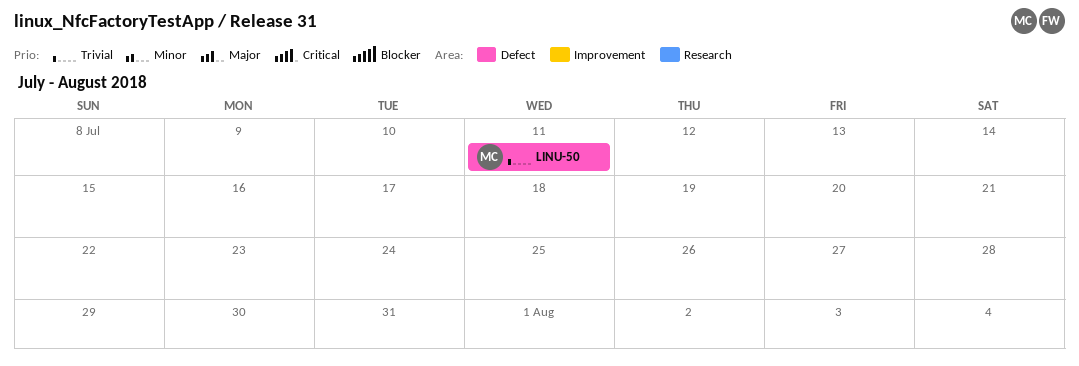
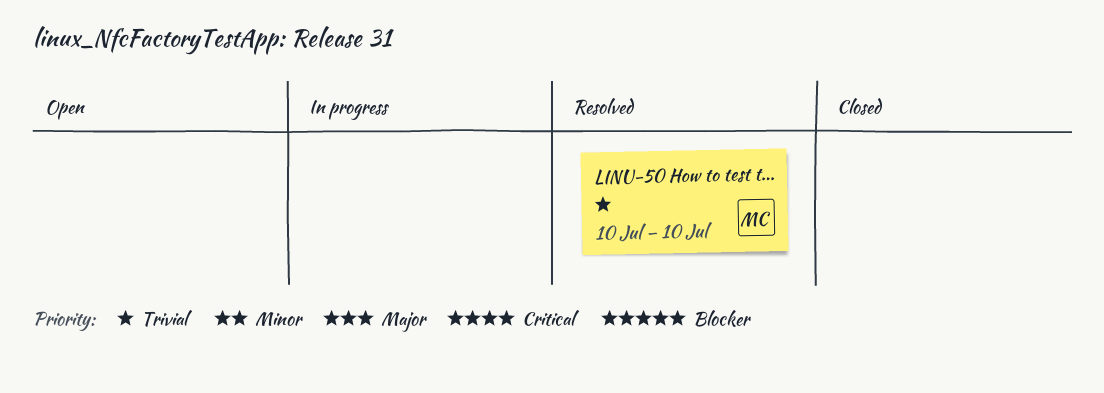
LINU-50, start: Jul 11 -> Jul 10
LINU-50, due: Jul 11 -> Jul 10

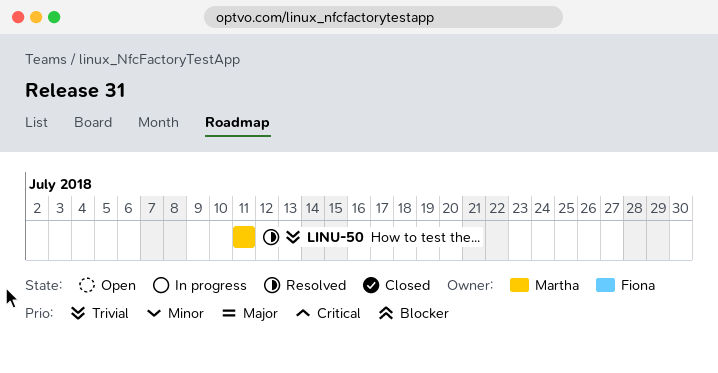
LINU-50, start: Jul 10 -> Jul 11
LINU-50, due: Jul 10 -> Jul 11

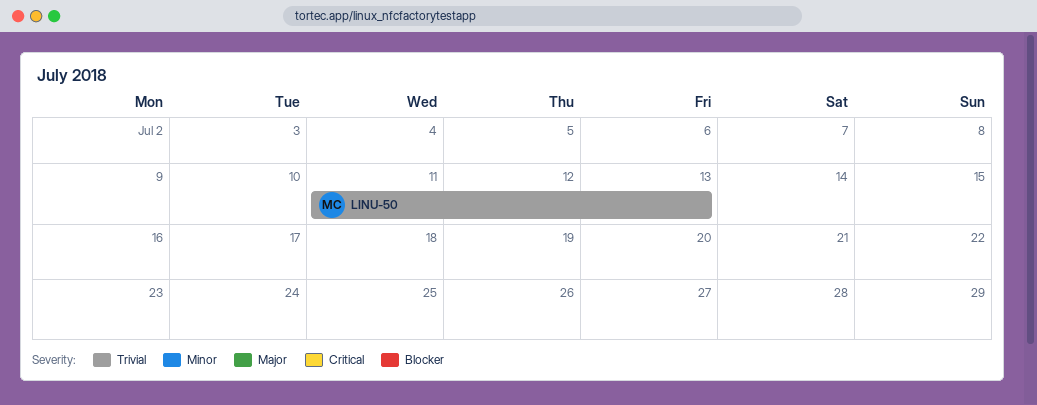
LINU-50, due: Jul 11 -> Jul 13

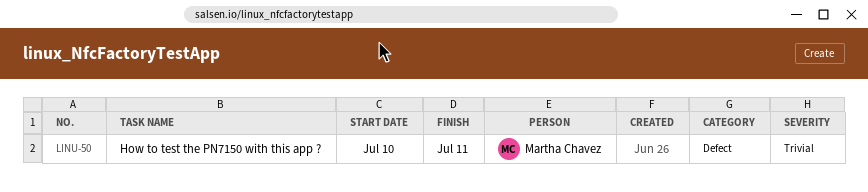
LINU-50, start: Jul 11 -> Jul 10
LINU-50, due: Jul 13 -> Jul 11

